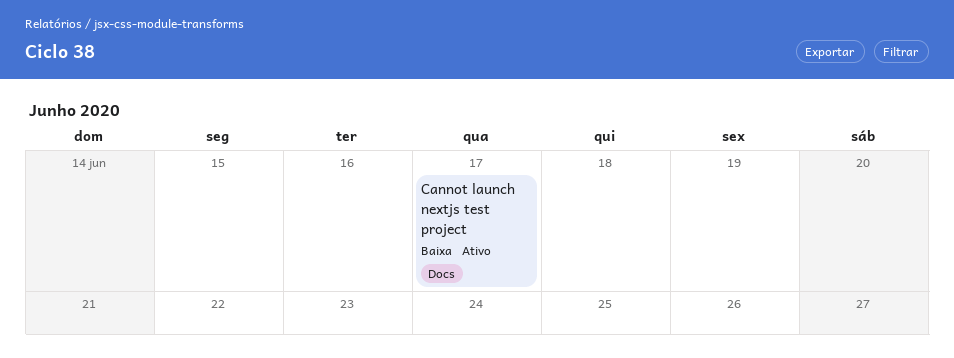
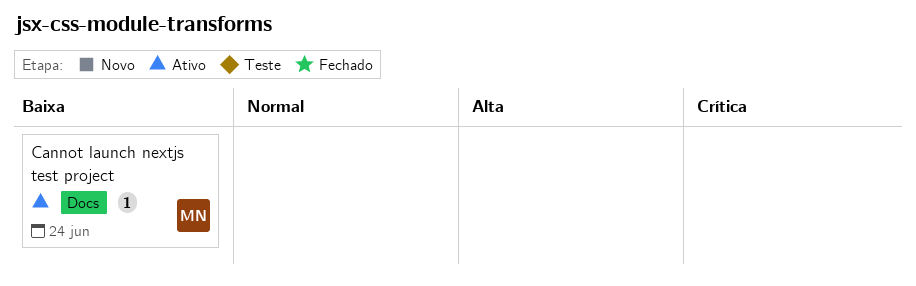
Cannot launch nextjs test project, due: Jun 17 -> Jun 24

